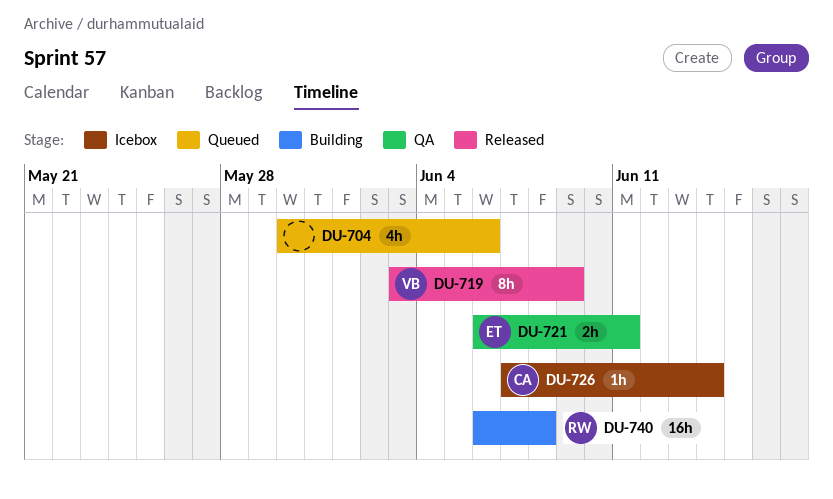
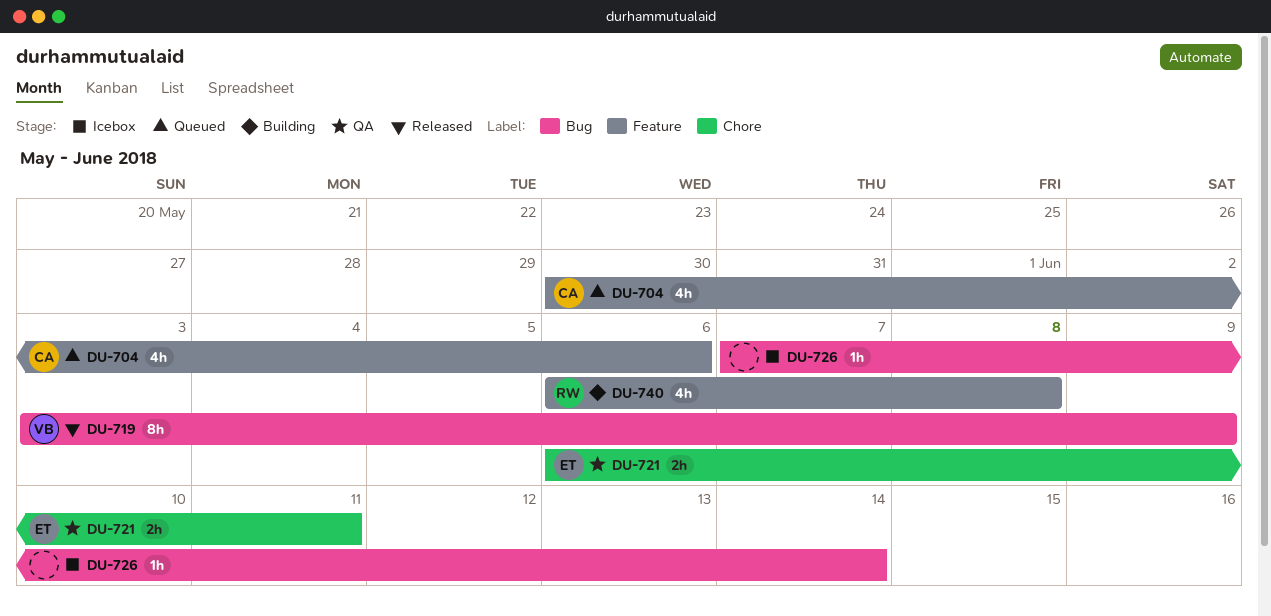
DU-704, owner: none -> CA
DU-726, owner: CA -> none
DU-740, estimate: 16h -> 4h

